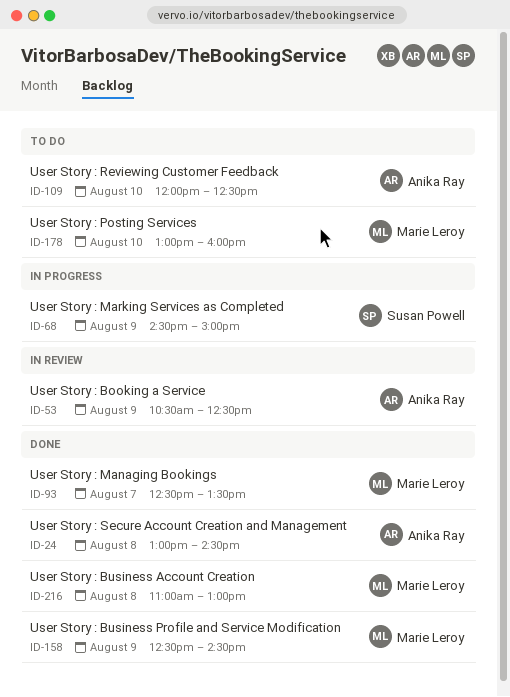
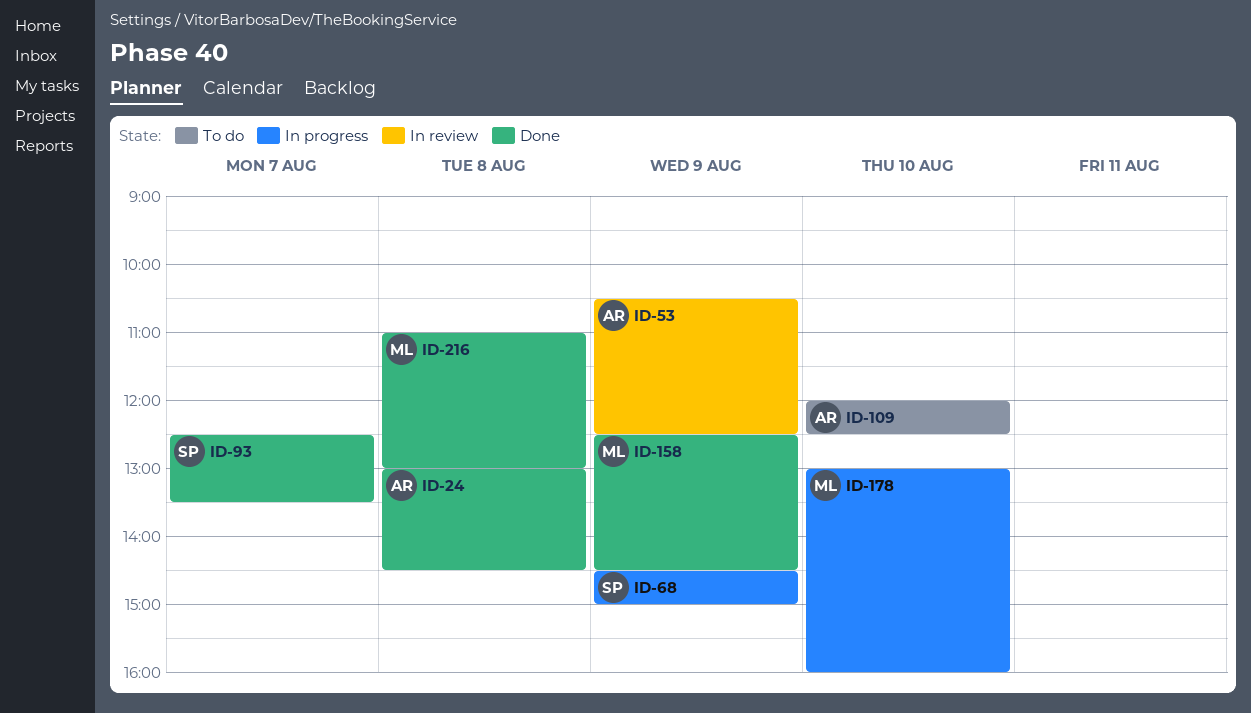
ID-93, owner: Marie Leroy -> Susan Powell
ID-178, status: To do -> In progress

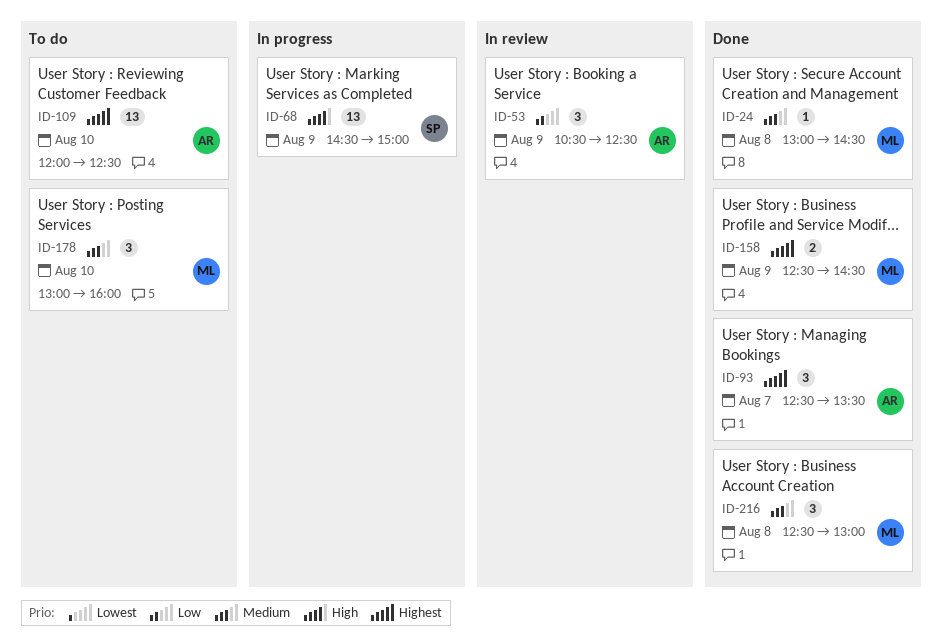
ID-24, owner: AR -> ML
ID-93, owner: SP -> AR
ID-178, status: In progress -> To do
ID-216, begins: 11:00 -> 12:30

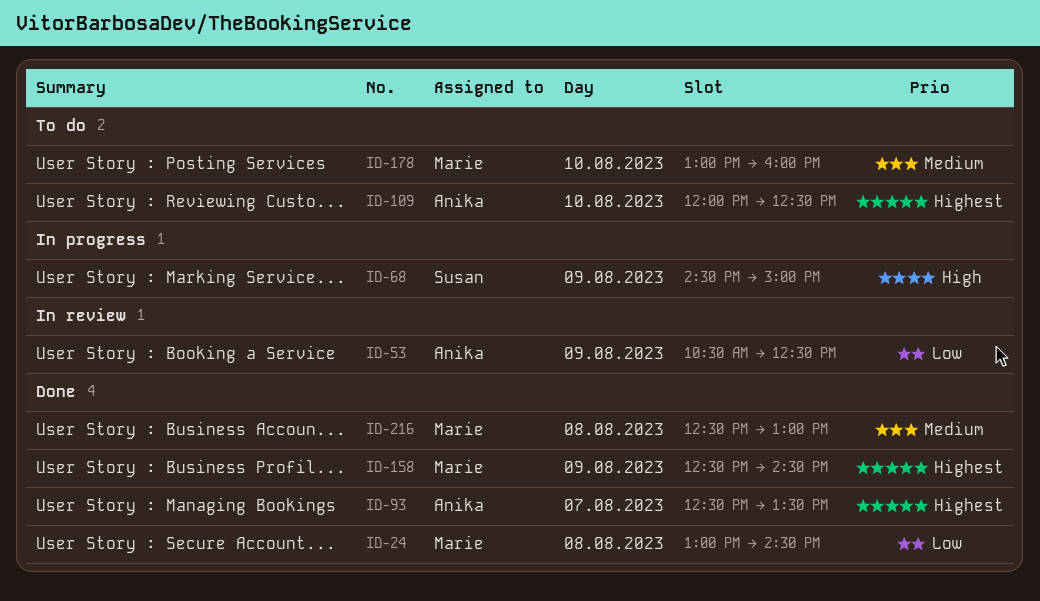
ID-24, priority: Medium -> Low

